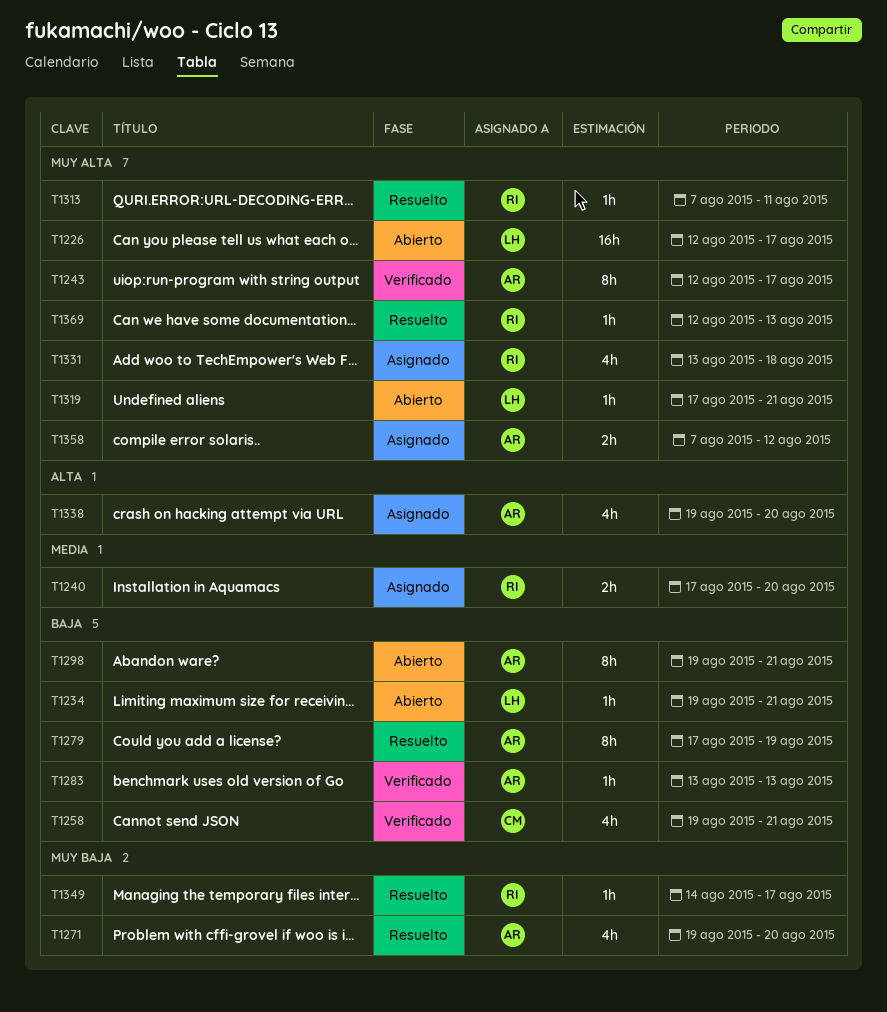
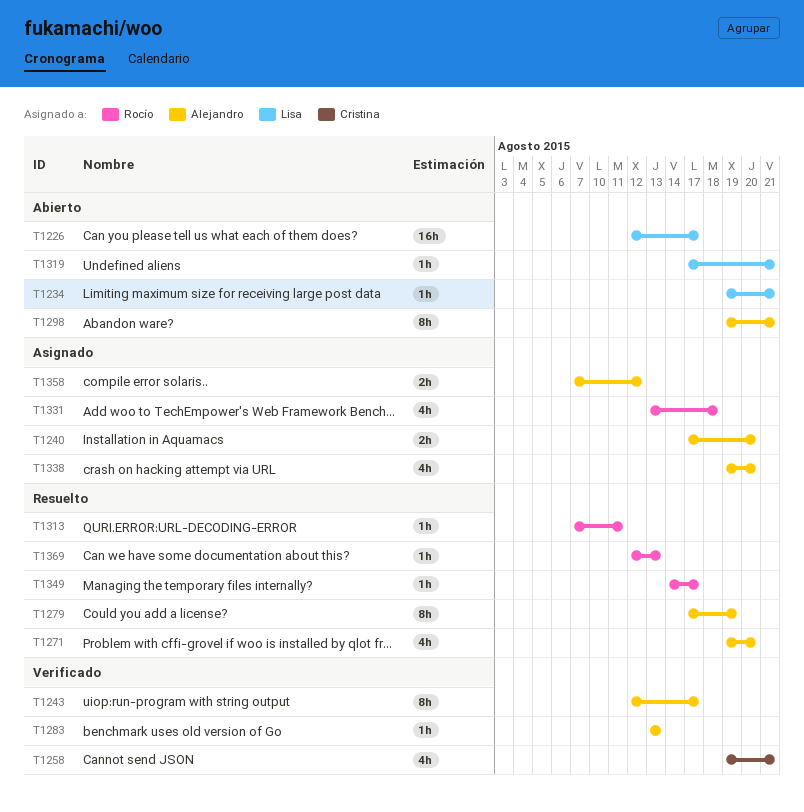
T1240, owner: Rocío -> Alejandro

